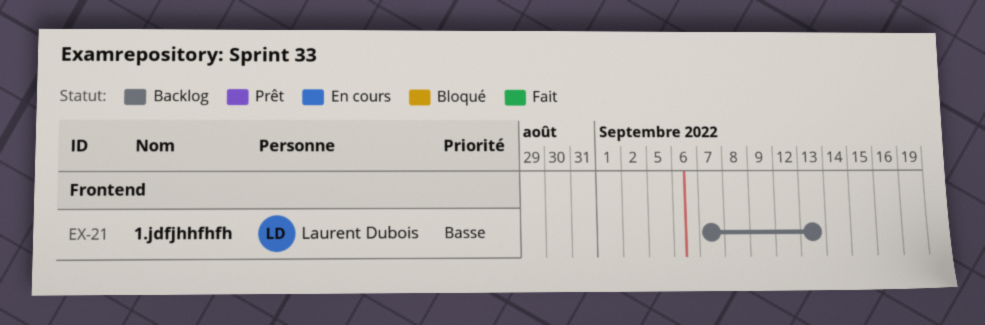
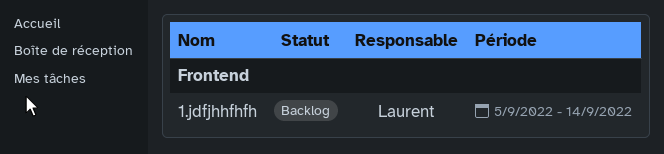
1.jdfjhhfhfh, start: Sep 7 -> Sep 5
1.jdfjhhfhfh, due: Sep 13 -> Sep 14

